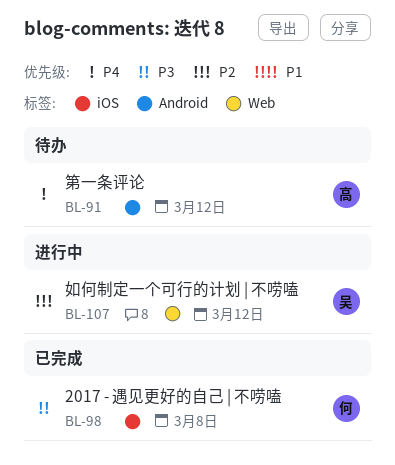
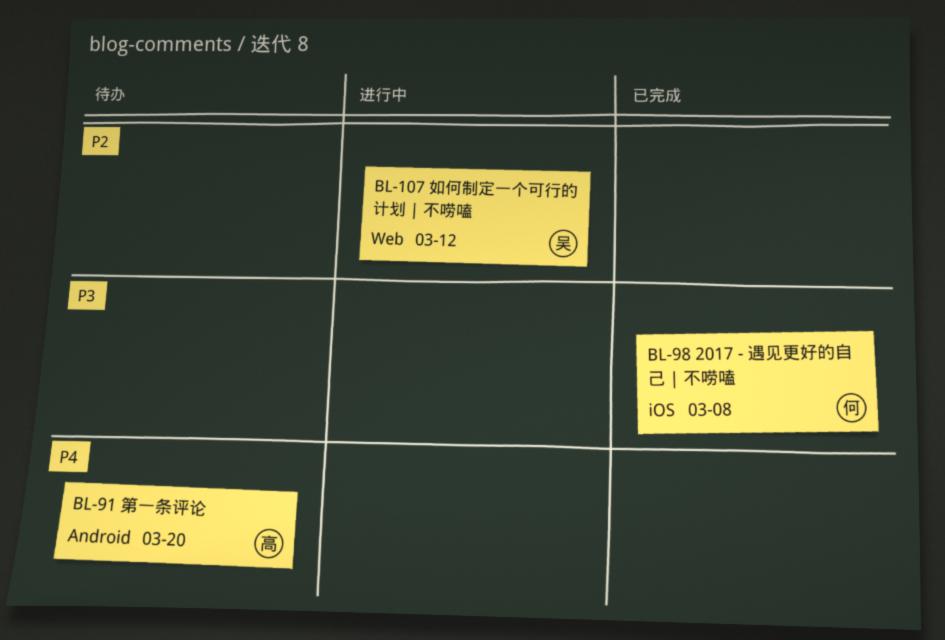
BL-91, due: Mar 12 -> Mar 20

